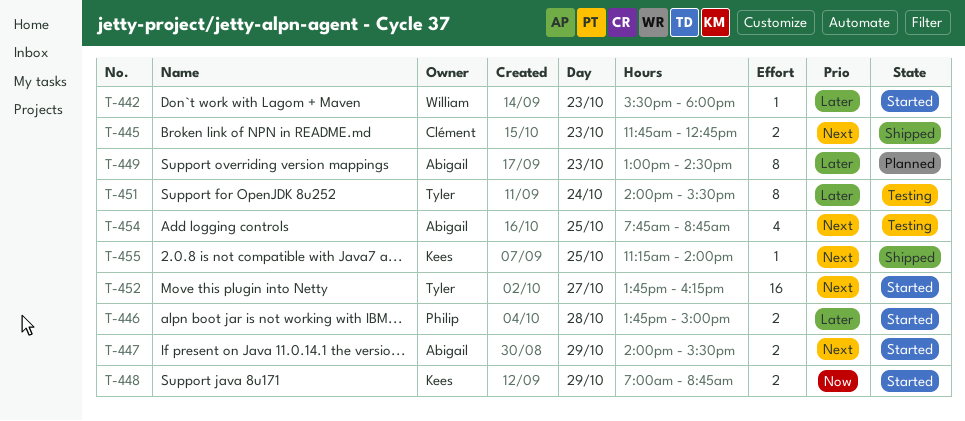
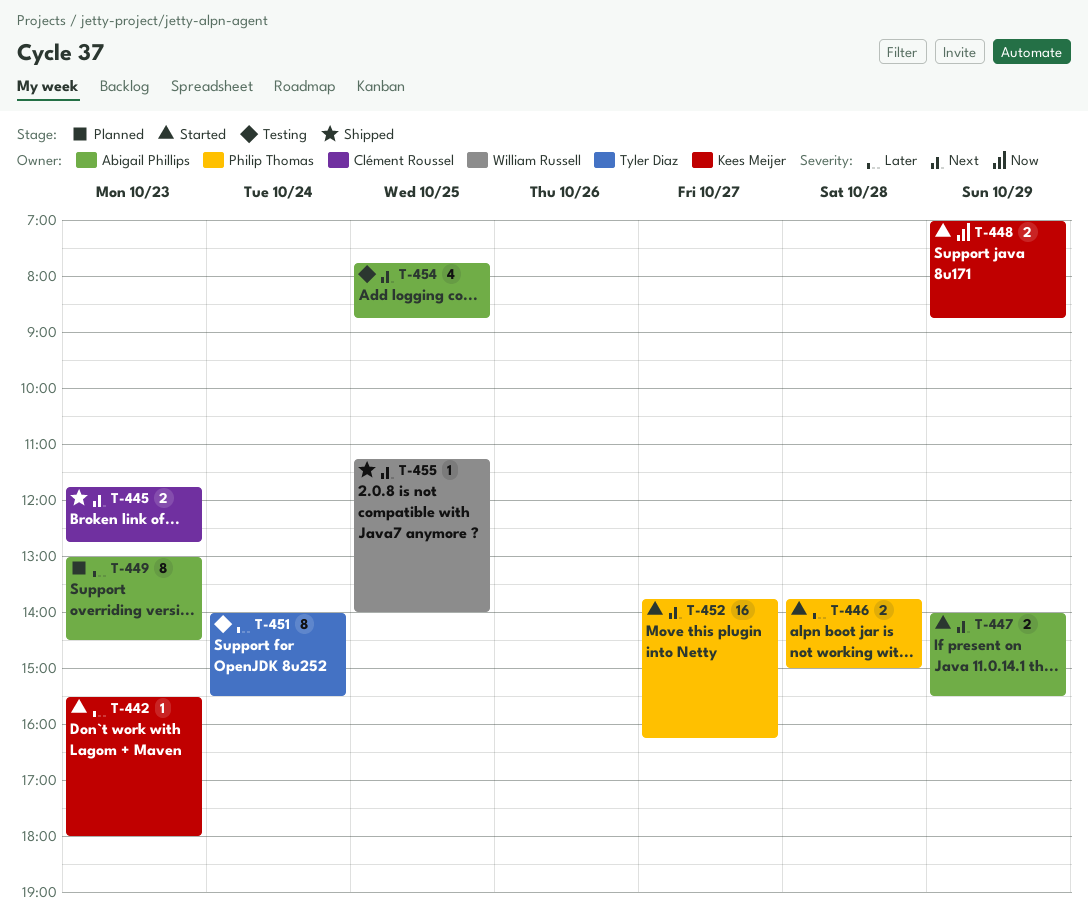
T-442, owner: William Russell -> Kees Meijer
T-452, owner: Tyler Diaz -> Philip Thomas
T-455, owner: Kees Meijer -> William Russell

